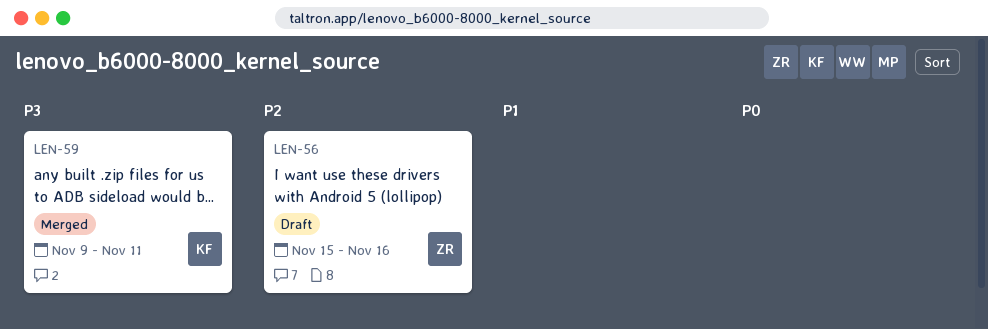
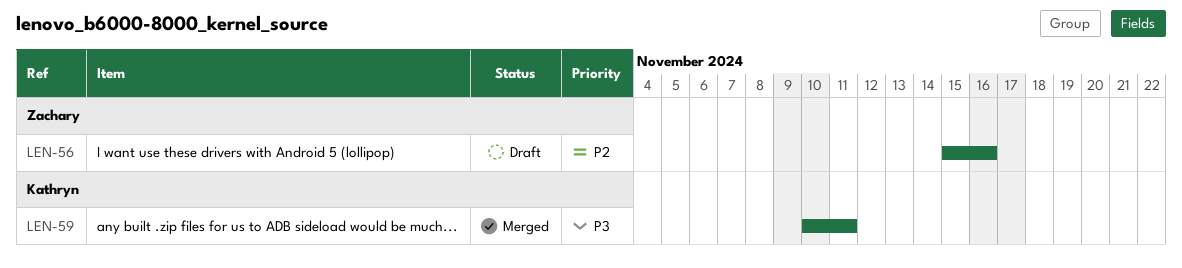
LEN-59, start: Nov 9 -> Nov 10

